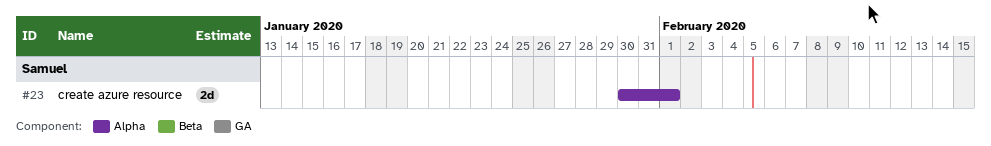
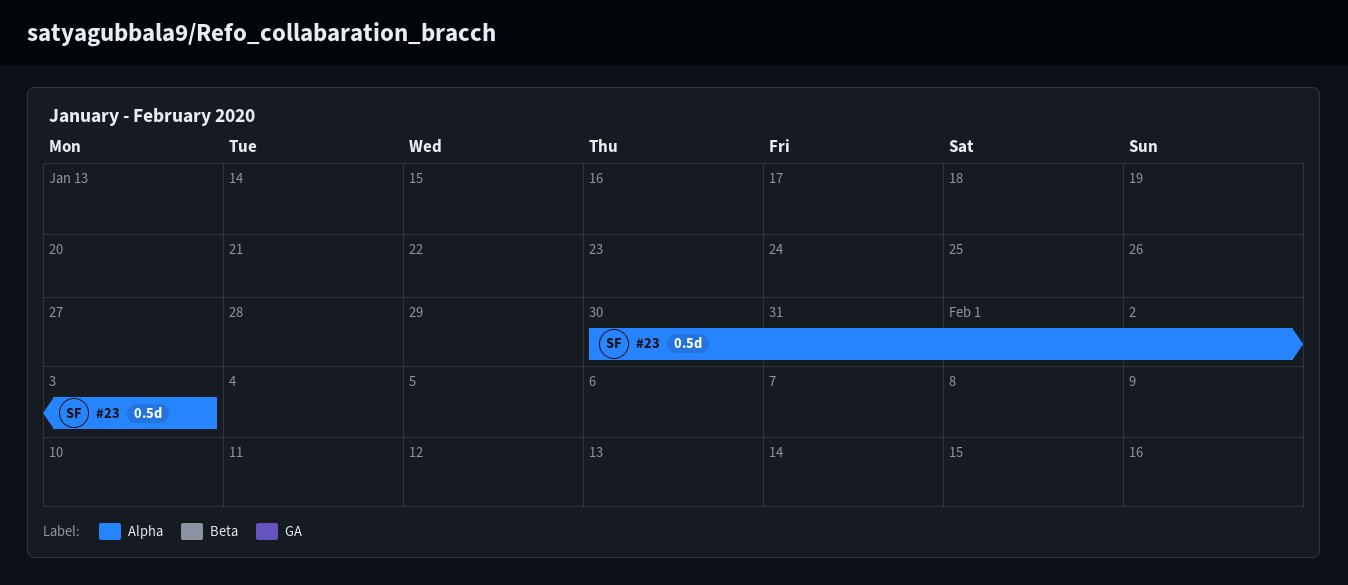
#23, estimate: 2d -> 0.5d
#23, due: Feb 1 -> Feb 3

